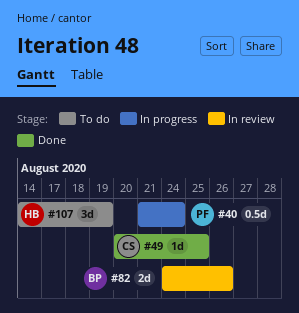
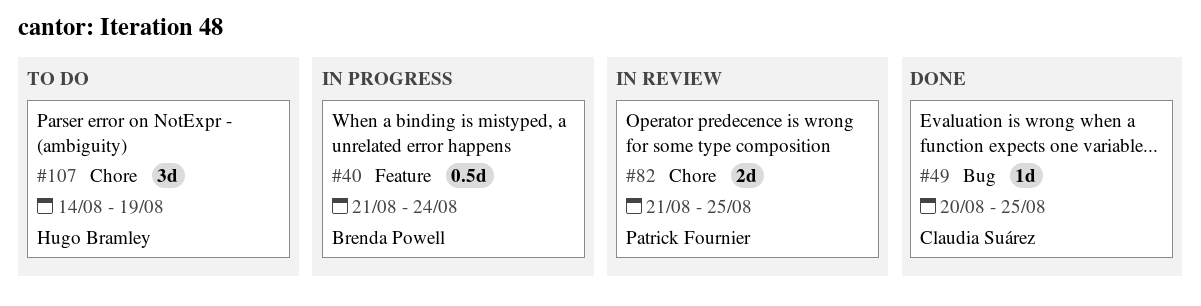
#40, owner: Patrick Fournier -> Brenda Powell
#82, owner: Brenda Powell -> Patrick Fournier
#82, start: Aug 24 -> Aug 21
#82, due: Aug 26 -> Aug 25

